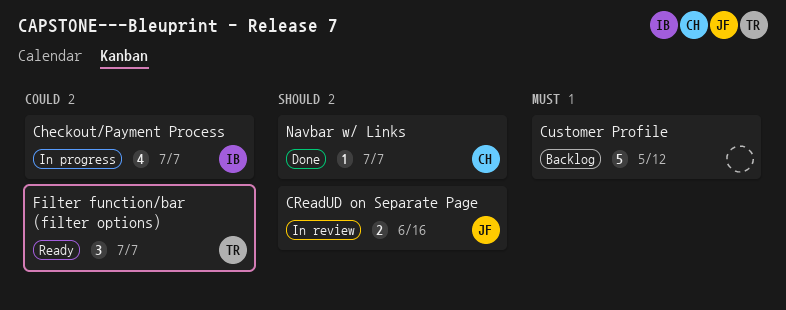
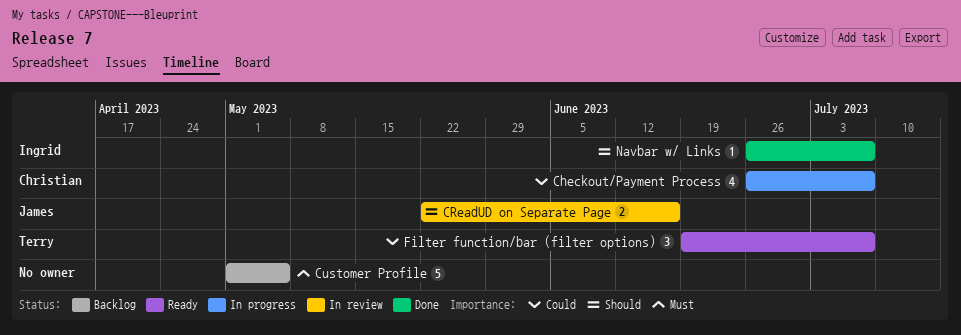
Checkout/Payment Process, owner: Ingrid -> Christian
Customer Profile, due: May 12 -> May 5
Navbar w/ Links, owner: Christian -> Ingrid

